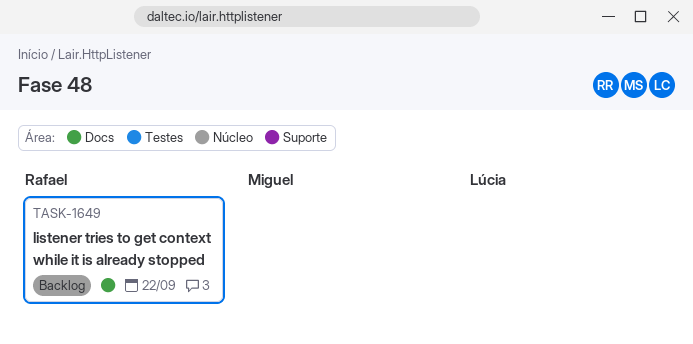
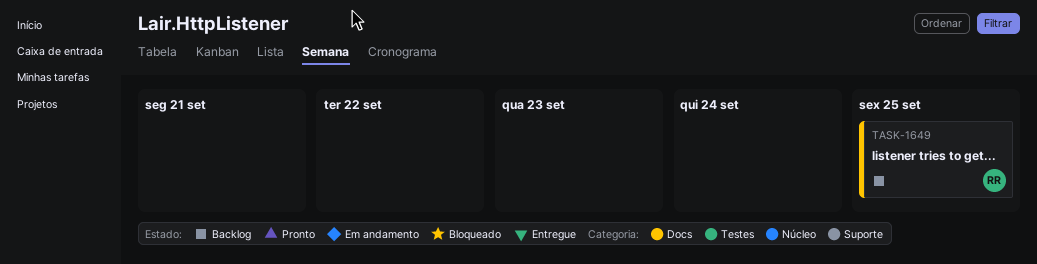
TASK-1649, due: Sep 22 -> Sep 25

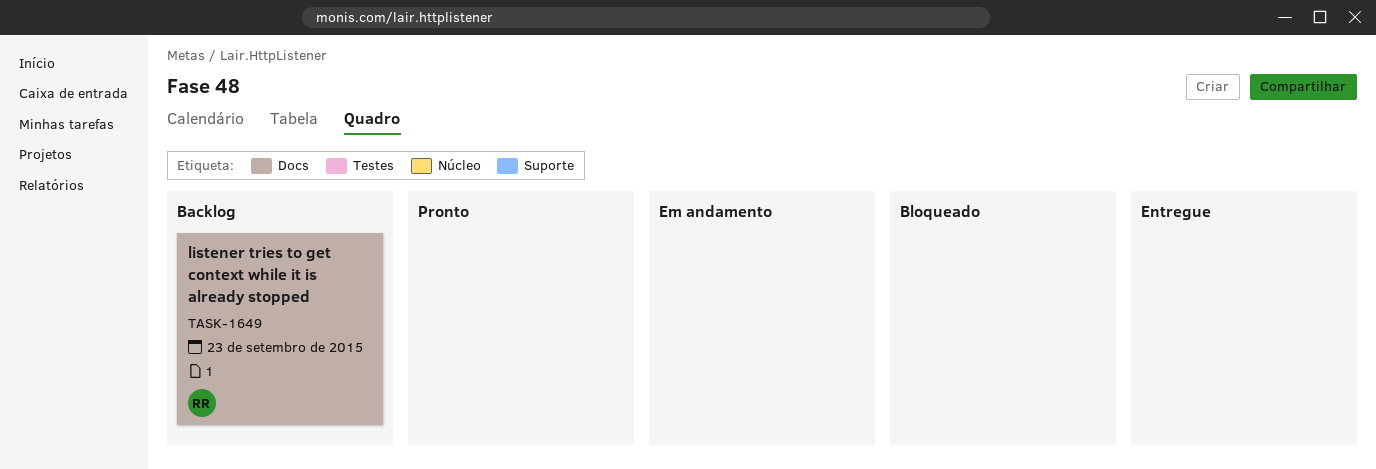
TASK-1649, due: Sep 25 -> Sep 23

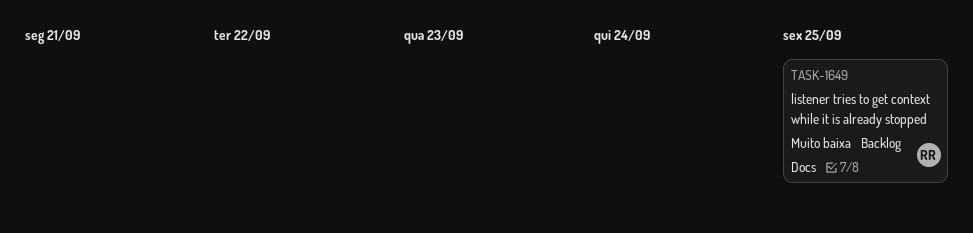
TASK-1649, due: Sep 23 -> Sep 25

